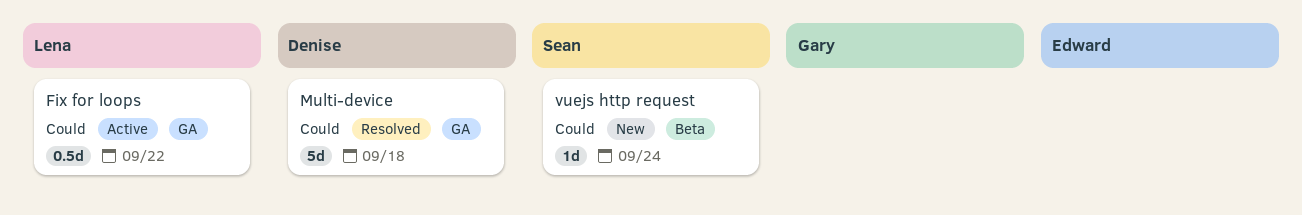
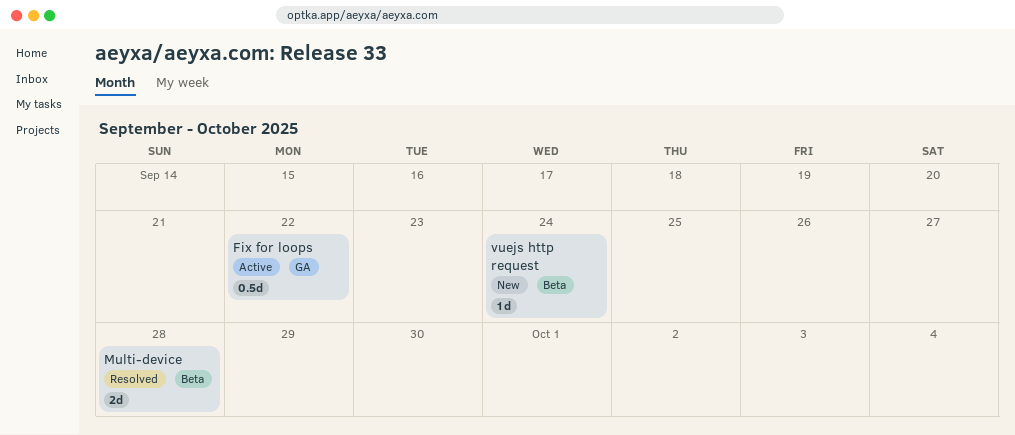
Multi-device, label: GA -> Beta
Multi-device, estimate: 5d -> 2d
Multi-device, due: Sep 18 -> Sep 28

